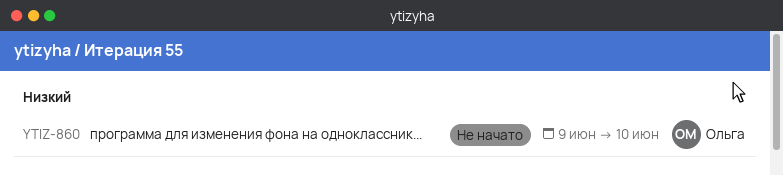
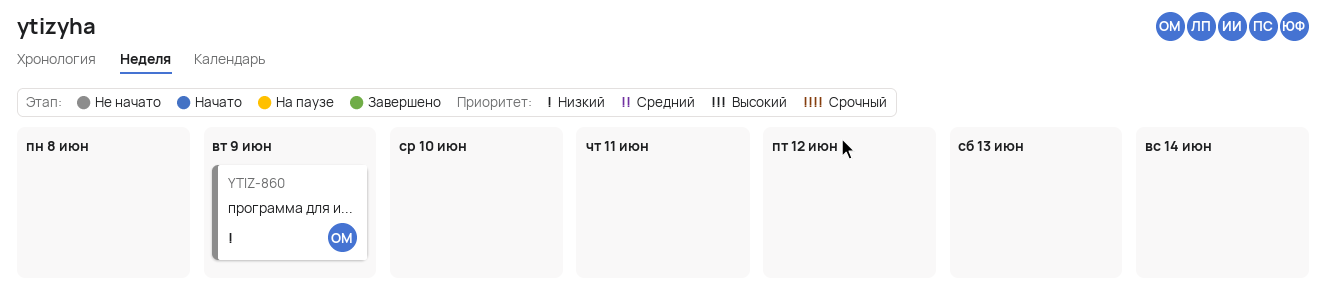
YTIZ-860, due: Jun 10 -> Jun 9

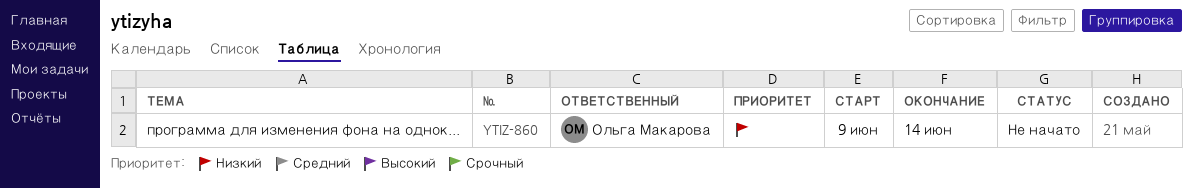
YTIZ-860, due: Jun 9 -> Jun 14

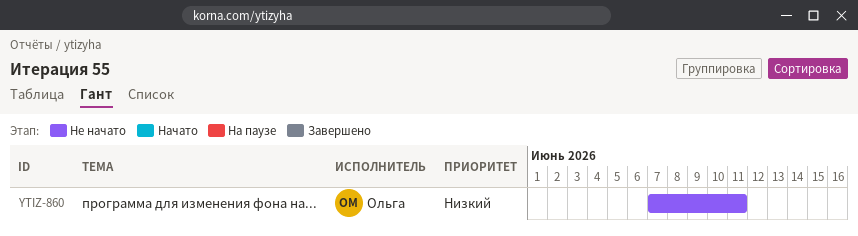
YTIZ-860, start: Jun 9 -> Jun 7
YTIZ-860, due: Jun 14 -> Jun 11

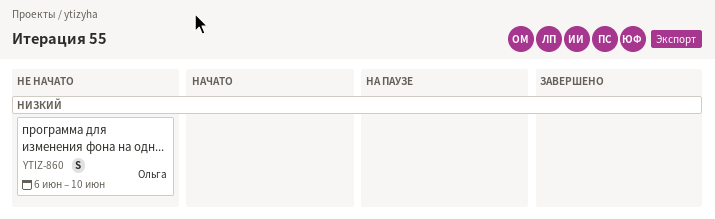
YTIZ-860, start: Jun 7 -> Jun 6
YTIZ-860, due: Jun 11 -> Jun 10

